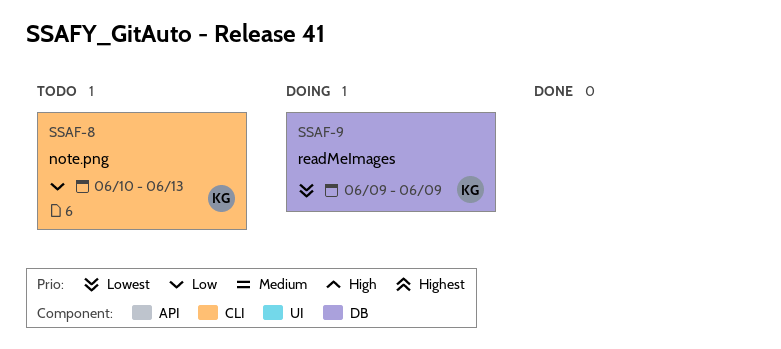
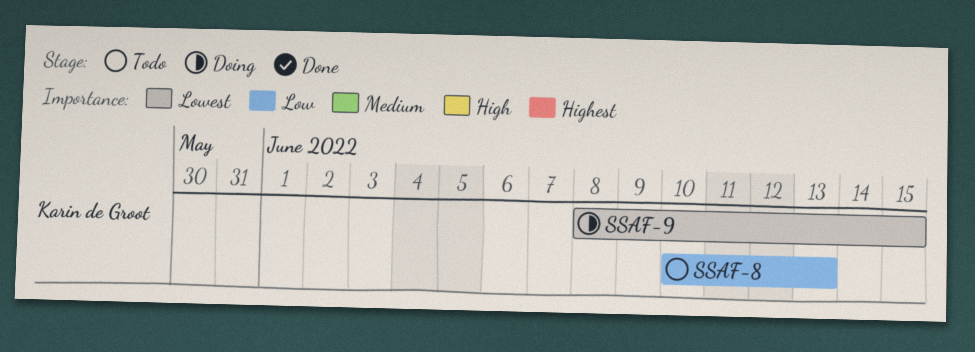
SSAF-9, start: Jun 9 -> Jun 8
SSAF-9, due: Jun 9 -> Jun 15

